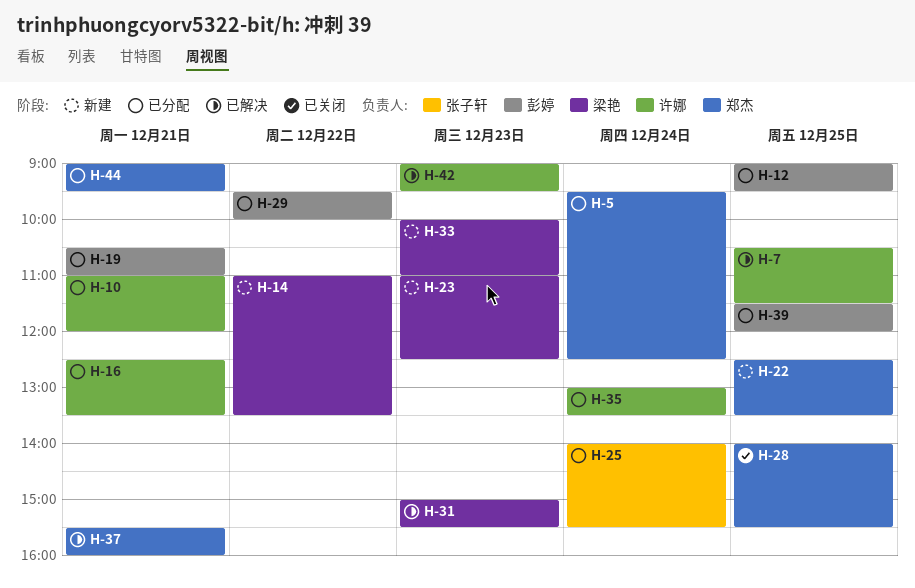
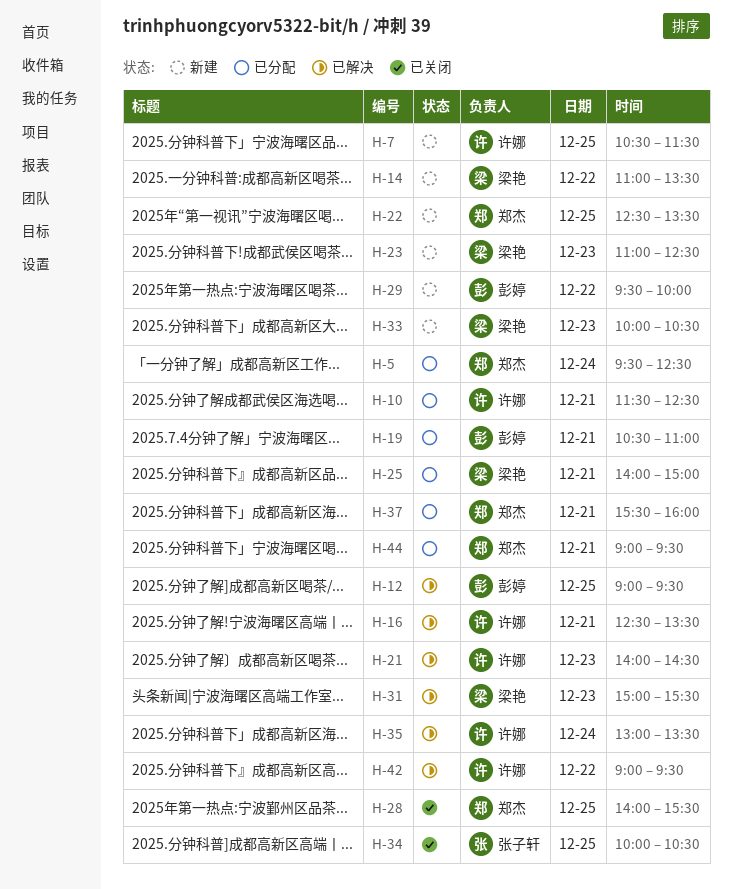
H-7, status: 已解决 -> 新建
H-10, begins: 11:00 -> 11:30
H-10, ends: 12:00 -> 12:30
H-12, status: 已分配 -> 已解决
H-16, status: 已分配 -> 已解决
H-21: none -> present
H-25, owner: 张子轩 -> 梁艳
H-25, day: Dec 24 -> Dec 21
H-25, ends: 15:30 -> 15:00
H-29, status: 已分配 -> 新建
H-33, ends: 11:00 -> 10:30
H-34: none -> present
H-35, status: 已分配 -> 已解决
H-37, status: 已解决 -> 已分配
H-39: present -> none
H-42, day: Dec 23 -> Dec 22

